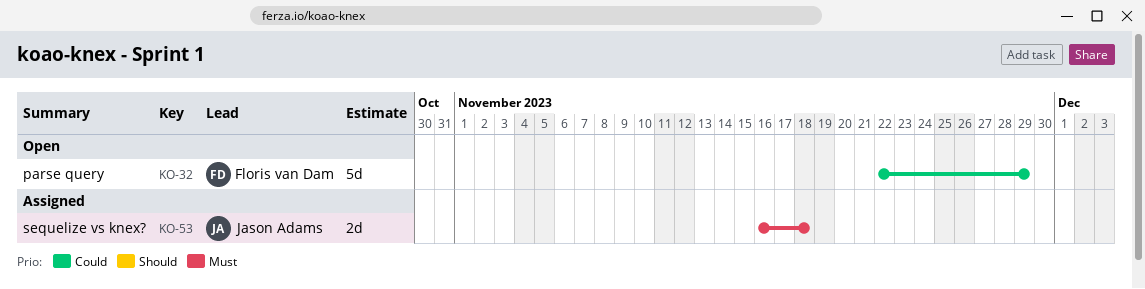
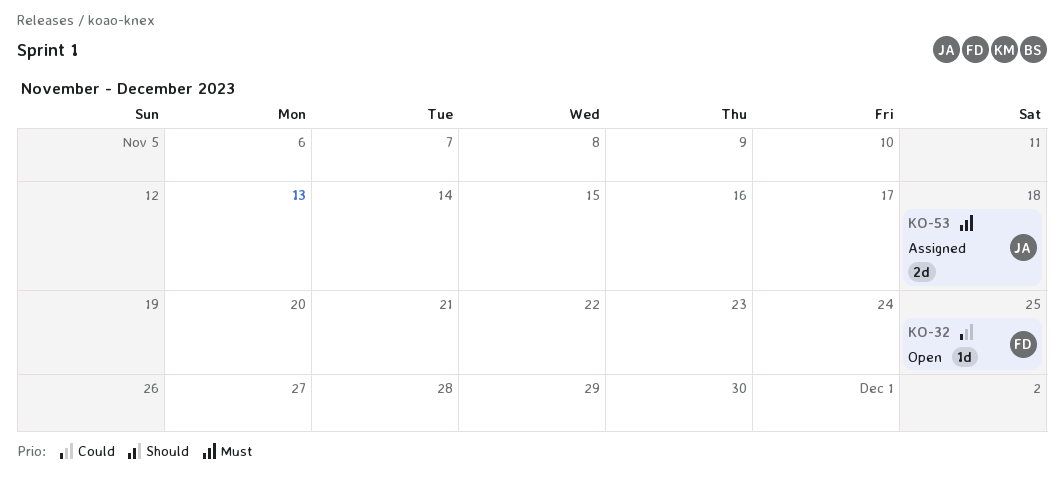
KO-32, estimate: 5d -> 1d
KO-32, due: Nov 29 -> Nov 25

